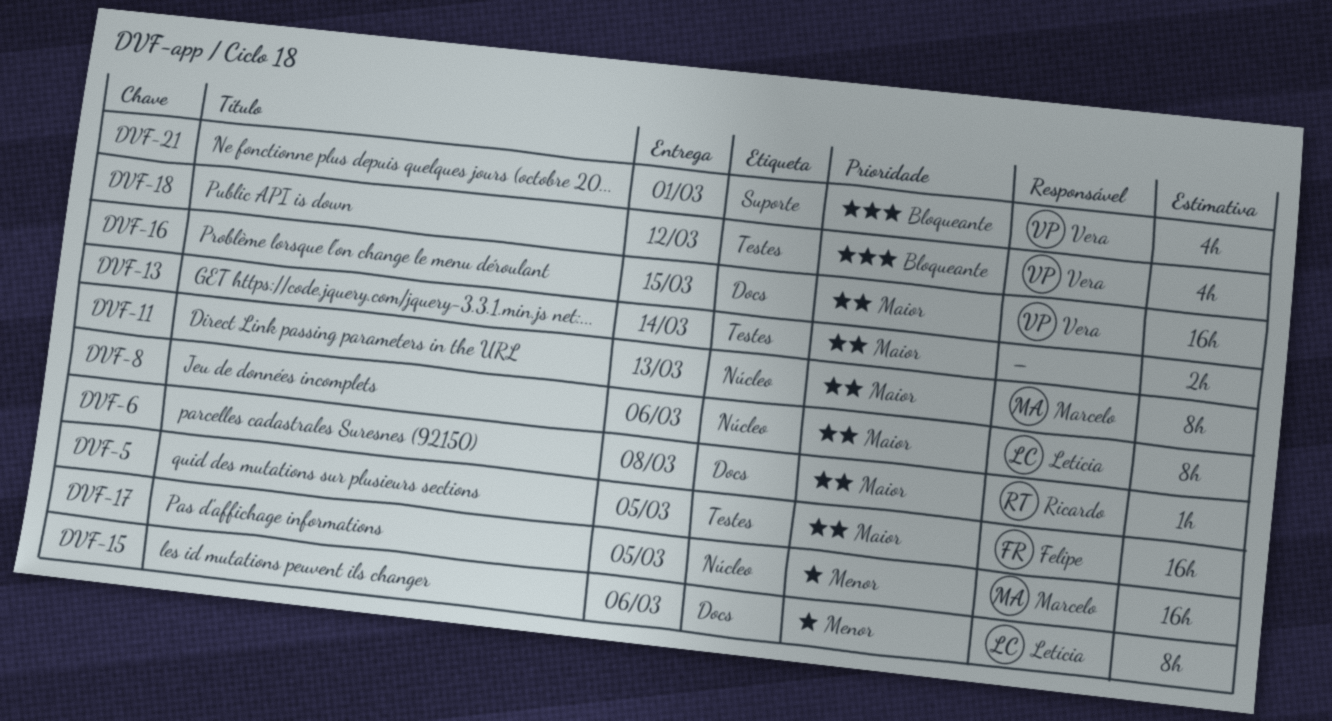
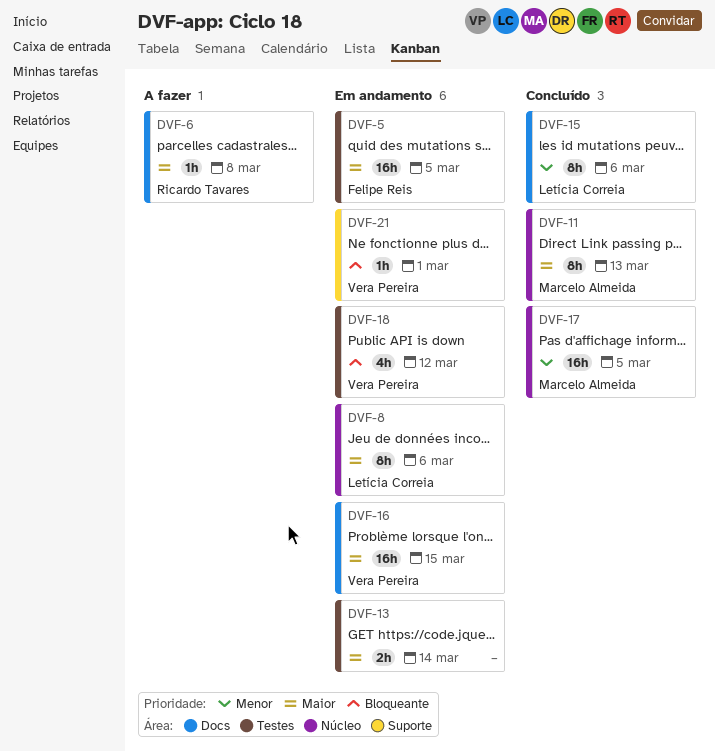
DVF-21, estimate: 4h -> 1h

